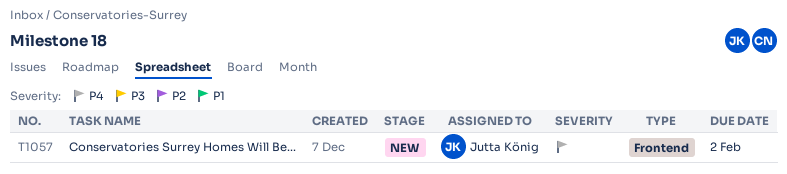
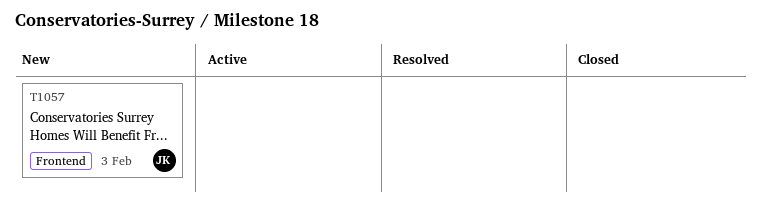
T1057, due: Feb 2 -> Feb 3

